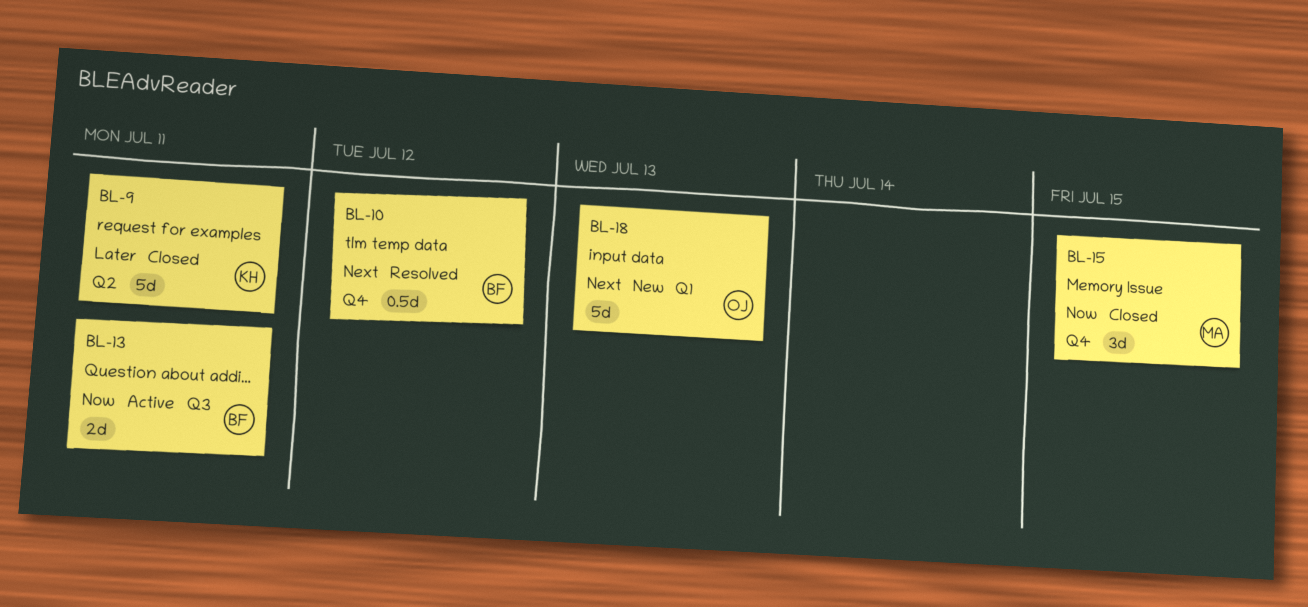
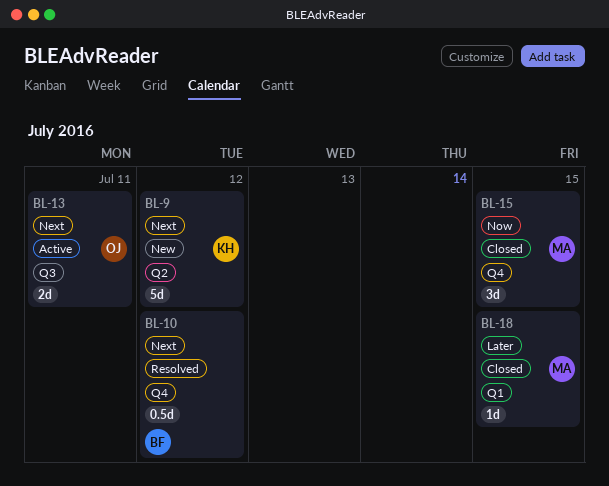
BL-9, status: Closed -> New
BL-9, priority: Later -> Next
BL-9, due: Jul 11 -> Jul 12
BL-13, owner: BF -> OJ
BL-13, priority: Now -> Next
BL-18, status: New -> Closed
BL-18, owner: OJ -> MA
BL-18, priority: Next -> Later
BL-18, estimate: 5d -> 1d
BL-18, due: Jul 13 -> Jul 15

